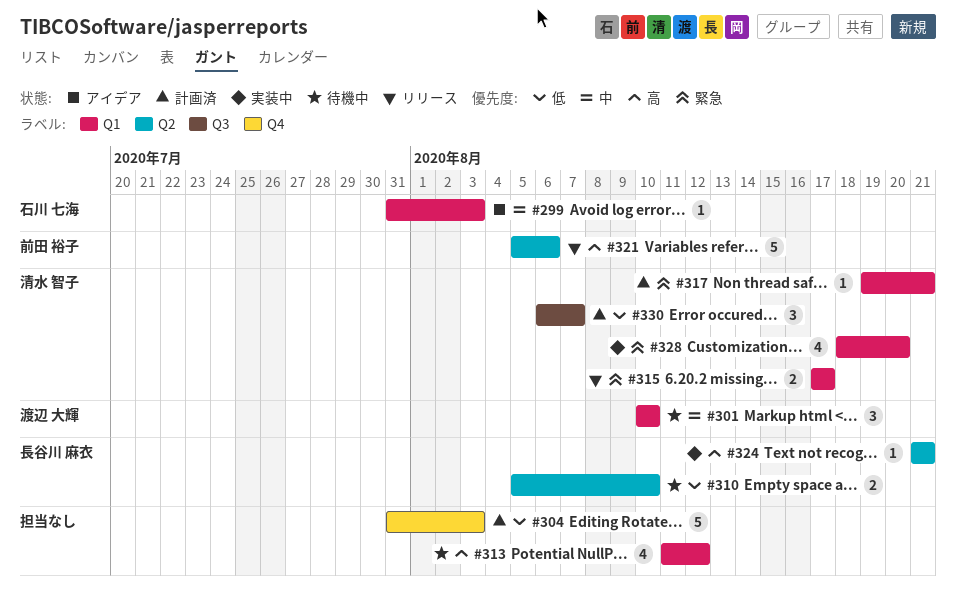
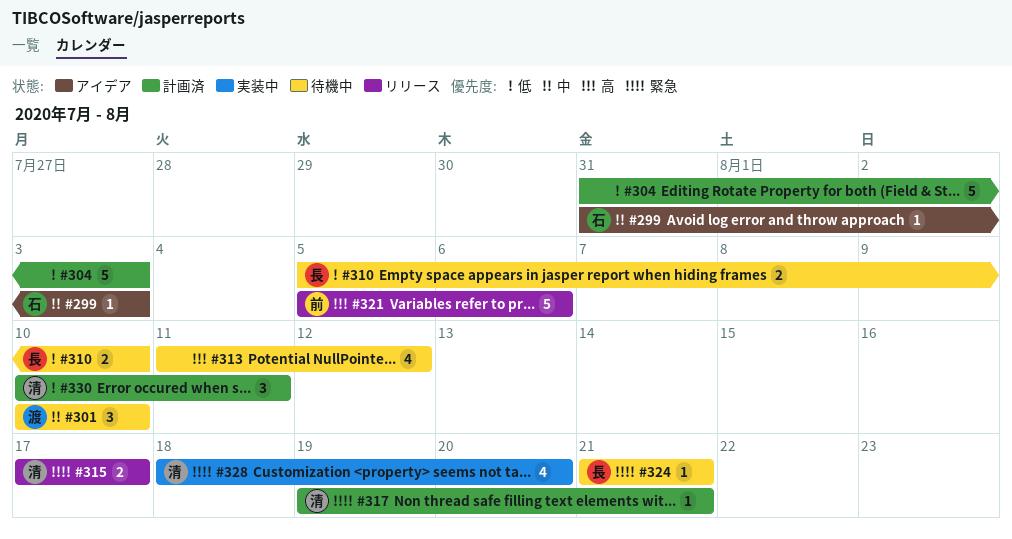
#324, status: 実装中 -> 待機中
#324, priority: 高 -> 緊急
#330, start: Aug 6 -> Aug 10
#330, due: Aug 7 -> Aug 11

